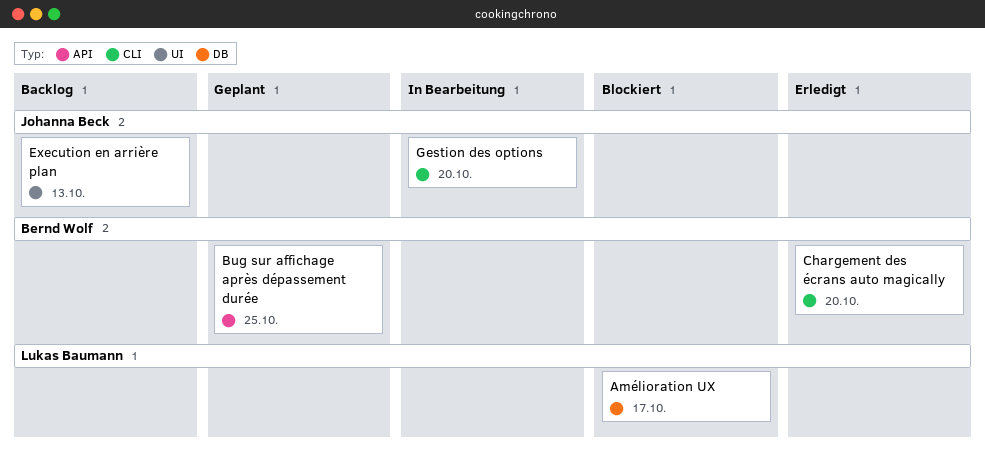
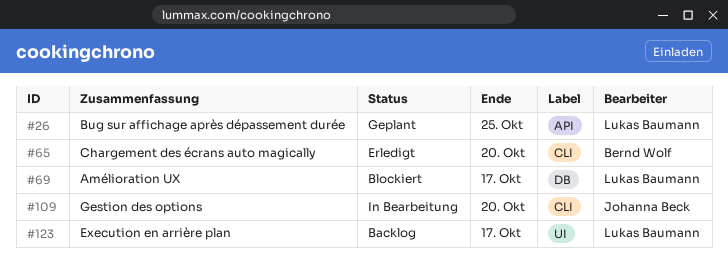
Bug sur affichage après dépassement durée, owner: Bernd Wolf -> Lukas Baumann
Execution en arrière plan, owner: Johanna Beck -> Lukas Baumann
Execution en arrière plan, due: Oct 13 -> Oct 17

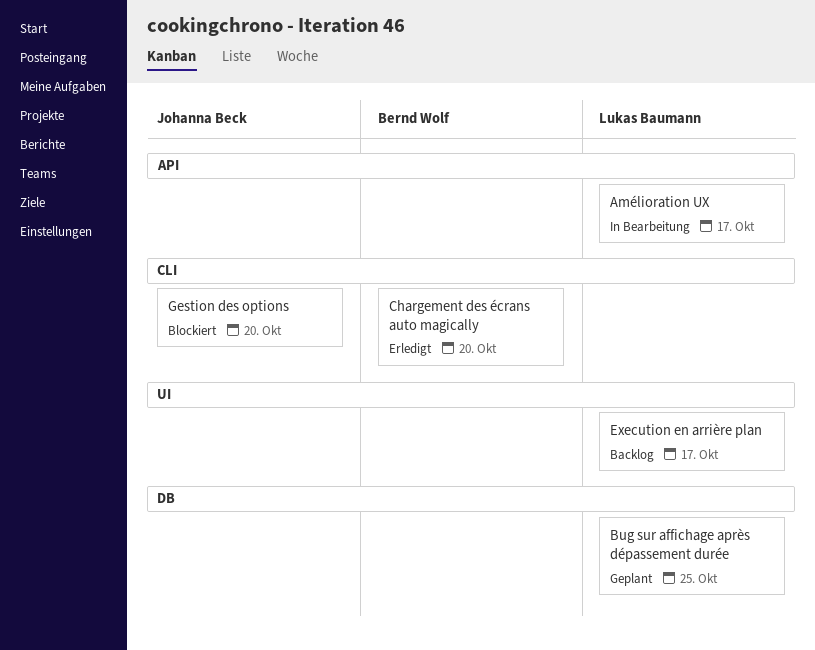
Amélioration UX, status: Blockiert -> In Bearbeitung
Amélioration UX, label: DB -> API
Bug sur affichage après dépassement durée, label: API -> DB
Gestion des options, status: In Bearbeitung -> Blockiert

